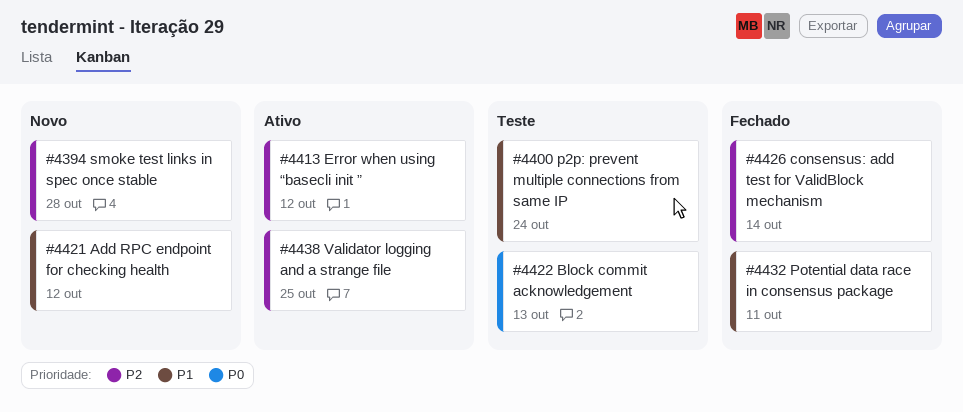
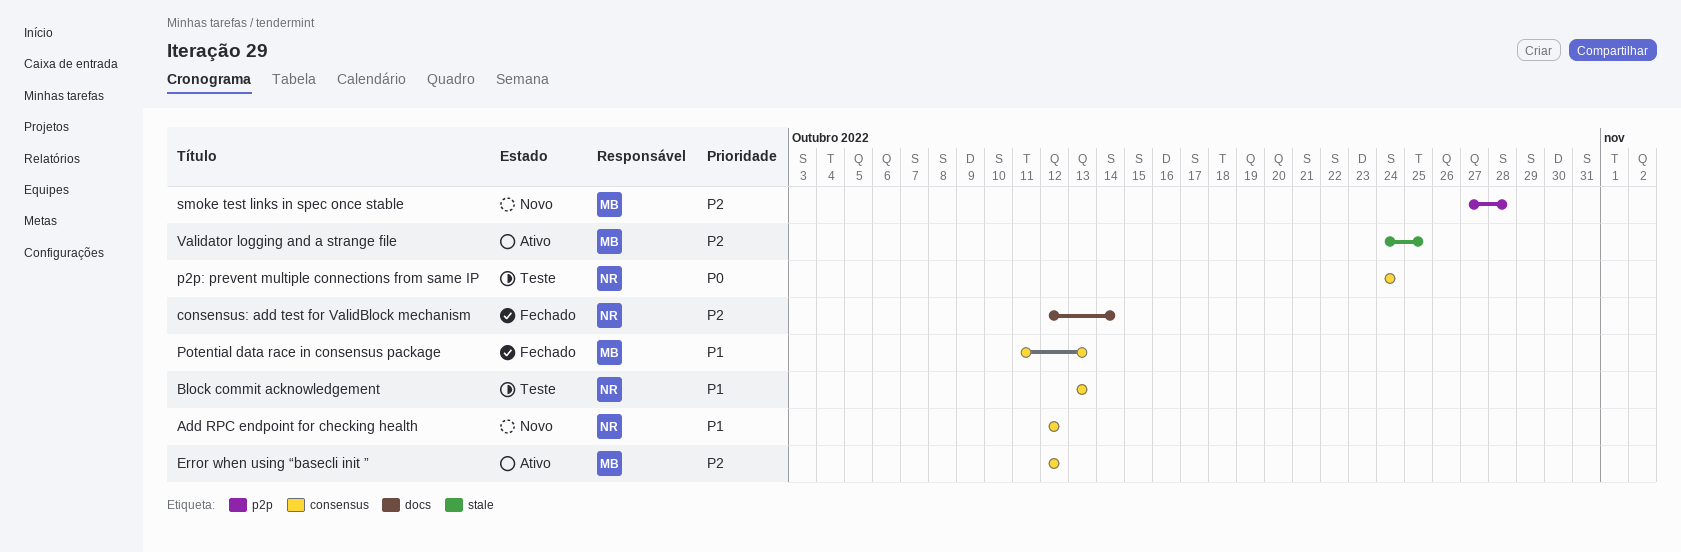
Block commit acknowledgement, priority: P0 -> P1
p2p: prevent multiple connections from same IP, priority: P1 -> P0
Potential data race in consensus package, due: Oct 11 -> Oct 13

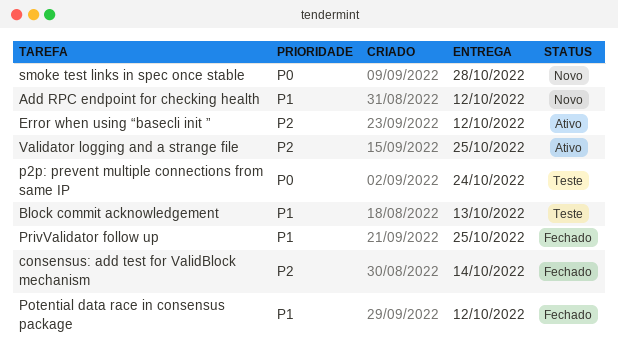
Potential data race in consensus package, due: Oct 13 -> Oct 12
PrivValidator follow up: none -> present
smoke test links in spec once stable, priority: P2 -> P0

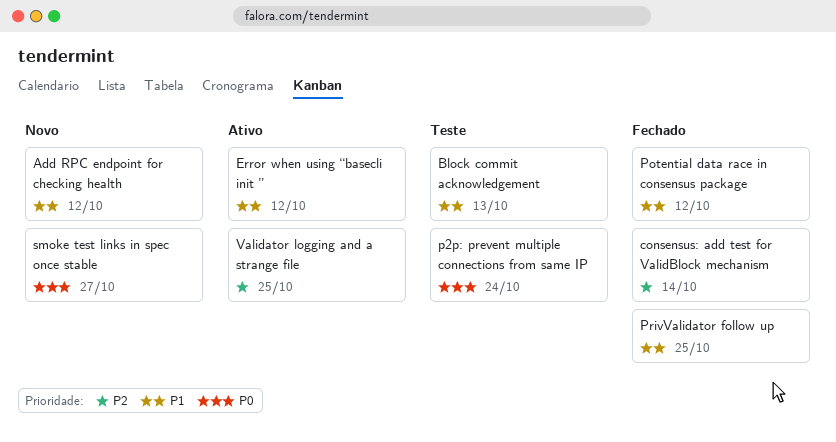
Error when using “basecli init ”, priority: P2 -> P1
smoke test links in spec once stable, due: Oct 28 -> Oct 27

